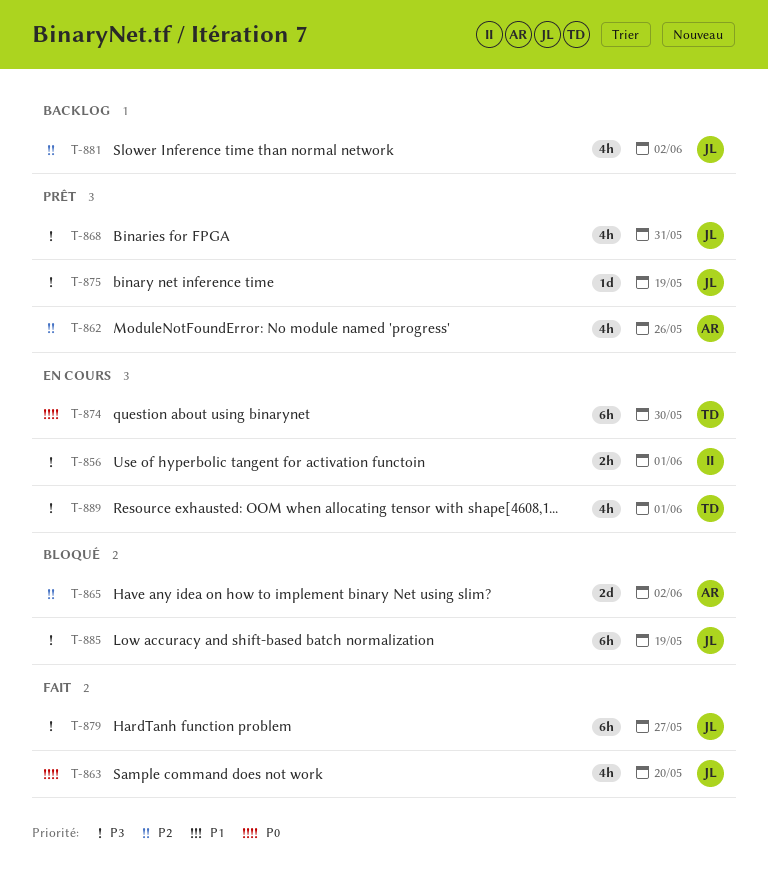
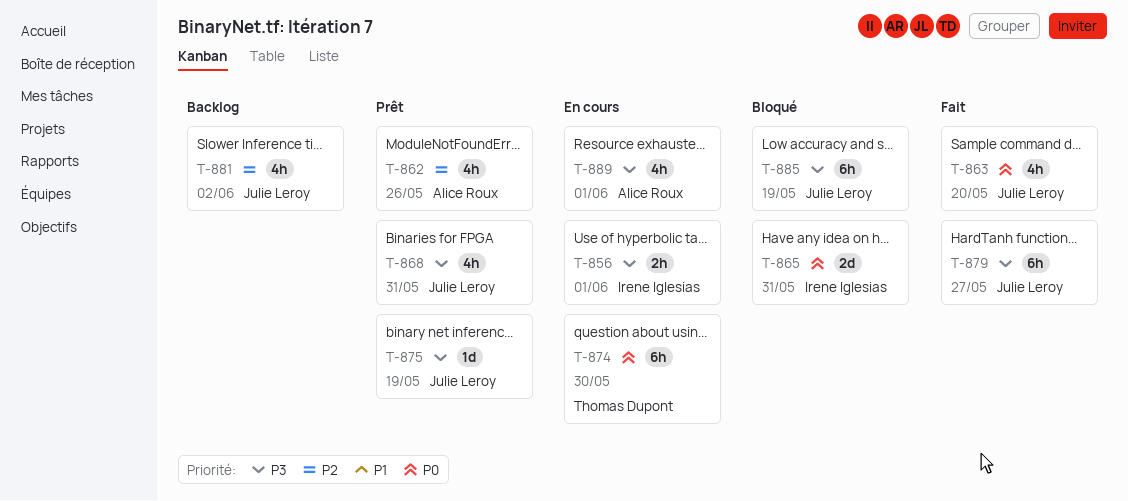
T-865, owner: Alice Roux -> Irene Iglesias
T-865, priority: P2 -> P0
T-865, due: Jun 2 -> May 31
T-889, owner: Thomas Dupont -> Alice Roux

